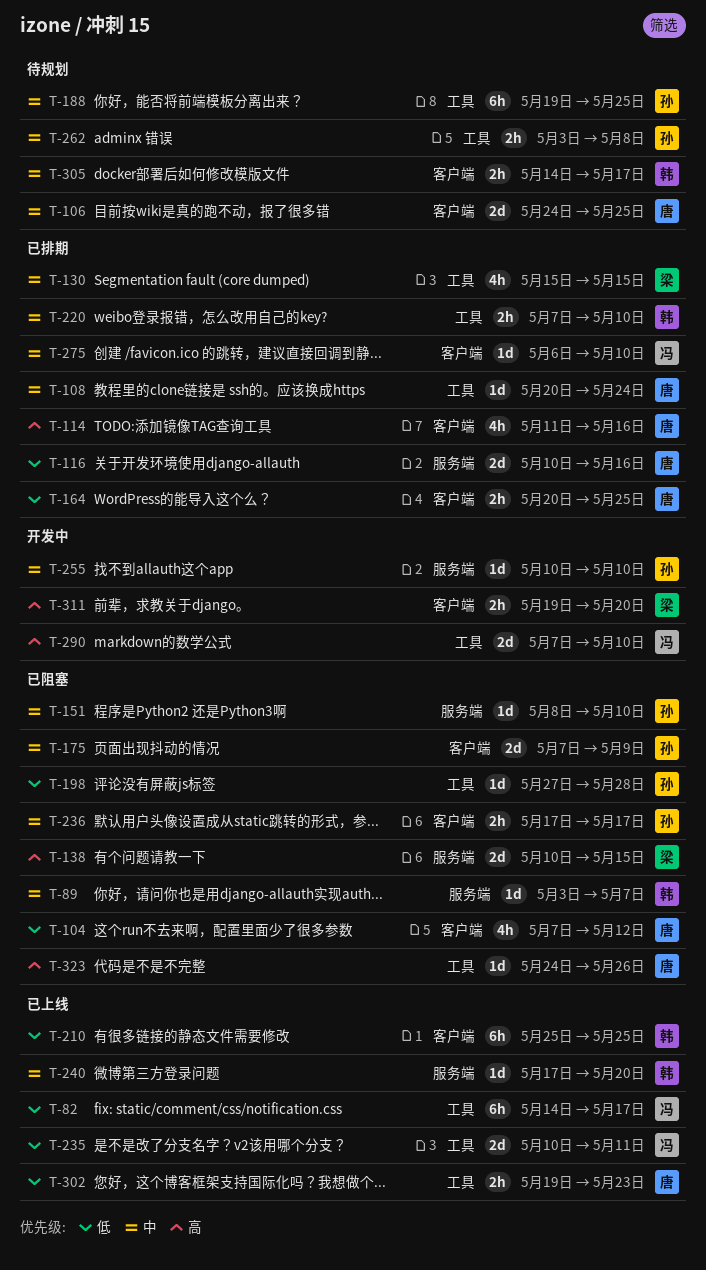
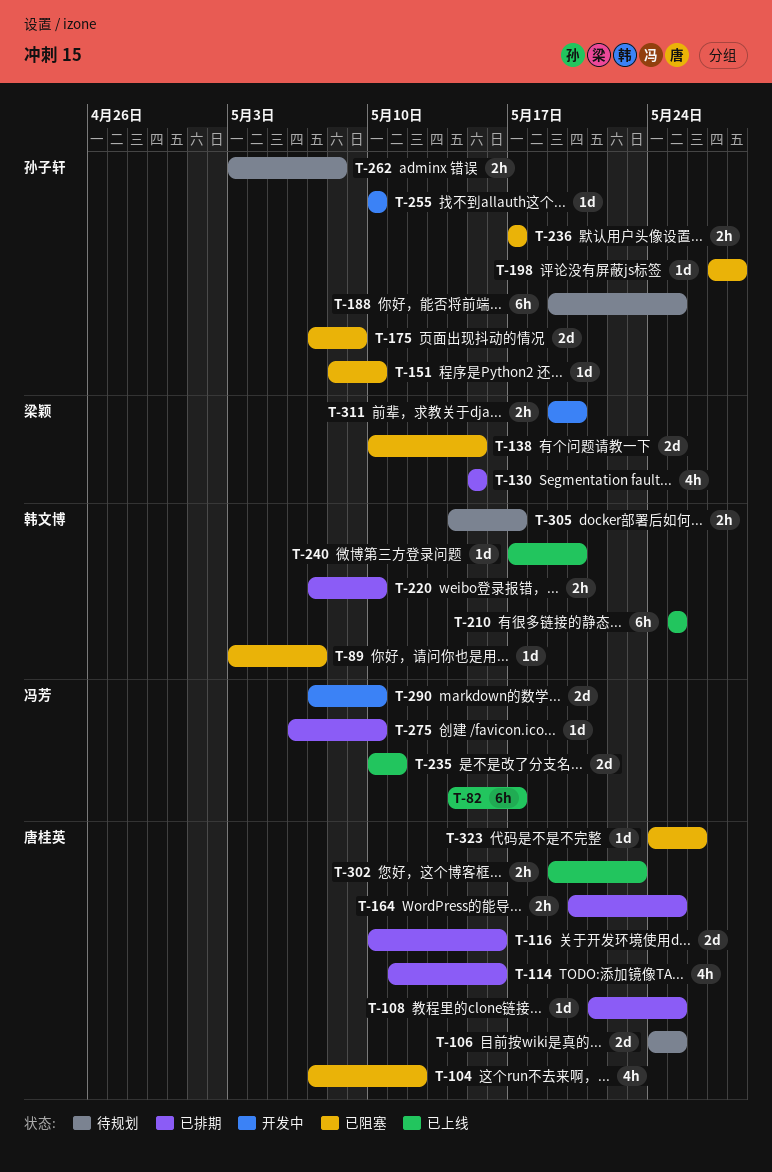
T-108, start: May 20 -> May 21
T-108, due: May 24 -> May 25

